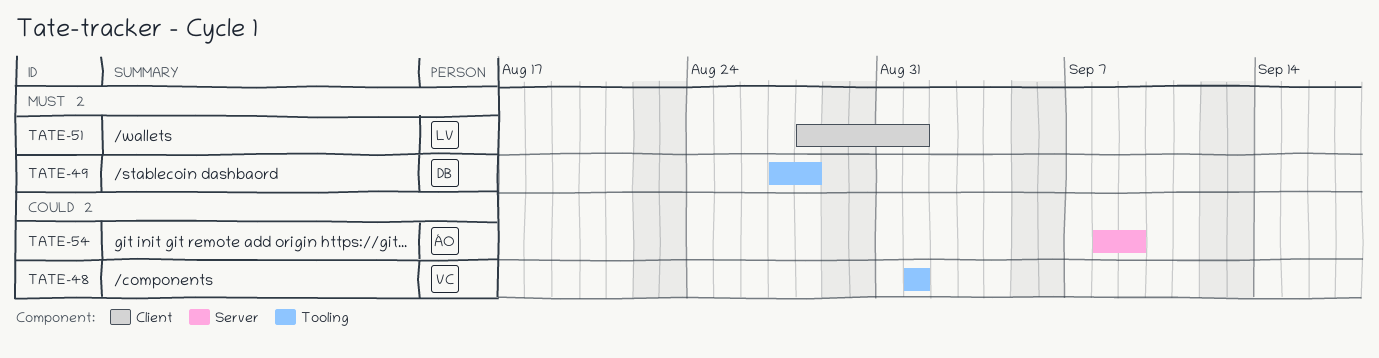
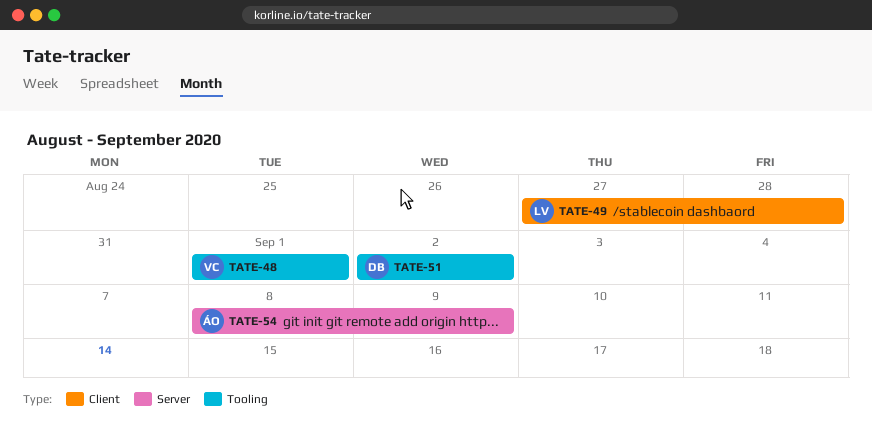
TATE-49, owner: DB -> LV
TATE-49, label: Tooling -> Client
TATE-51, owner: LV -> DB
TATE-51, label: Client -> Tooling
TATE-51, start: Aug 28 -> Sep 2
TATE-51, due: Sep 1 -> Sep 2

